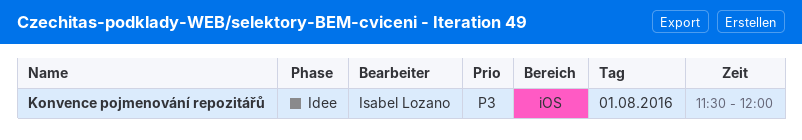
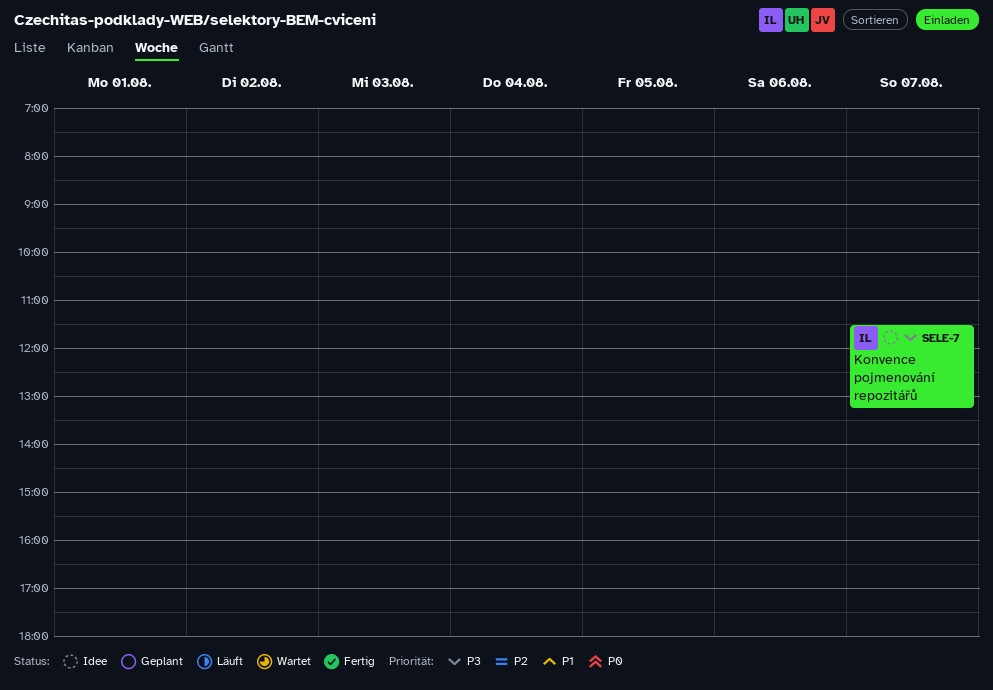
Konvence pojmenování repozitářů, day: Aug 1 -> Aug 7
Konvence pojmenování repozitářů, ends: 12:00 -> 13:15

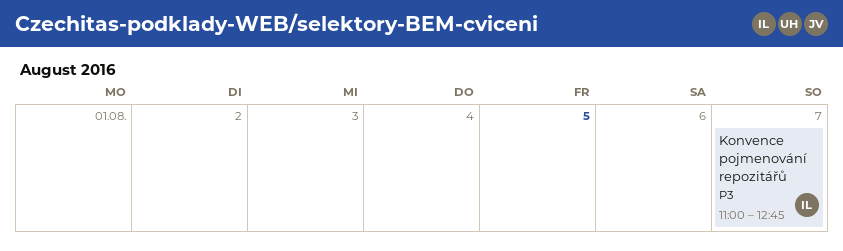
Konvence pojmenování repozitářů, begins: 11:30 -> 11:00
Konvence pojmenování repozitářů, ends: 13:15 -> 12:45

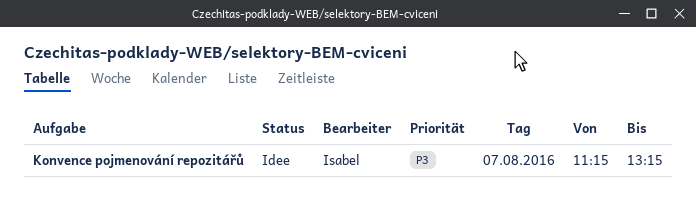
Konvence pojmenování repozitářů, begins: 11:00 -> 11:15
Konvence pojmenování repozitářů, ends: 12:45 -> 13:15

